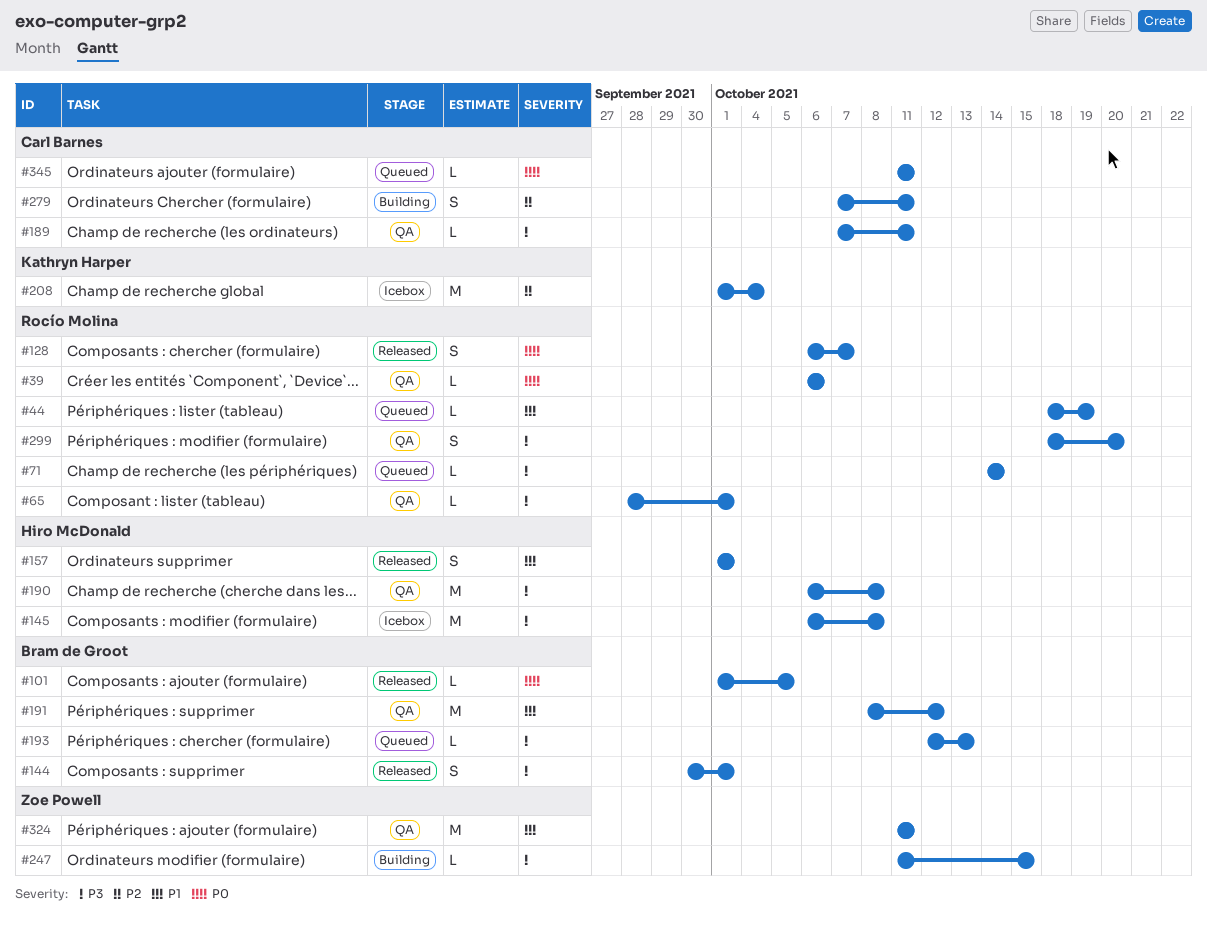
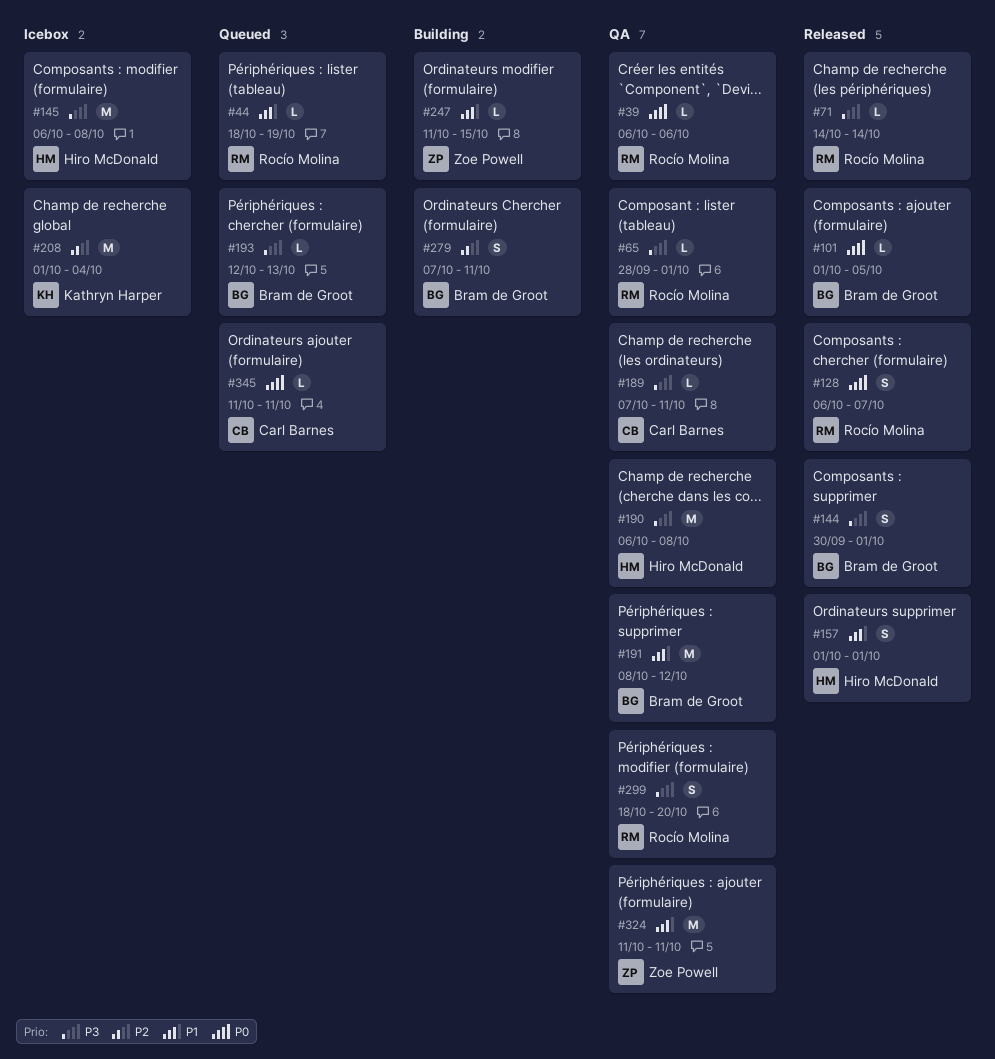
#71, status: Queued -> Released
#247, priority: P3 -> P1
#279, owner: Carl Barnes -> Bram de Groot

